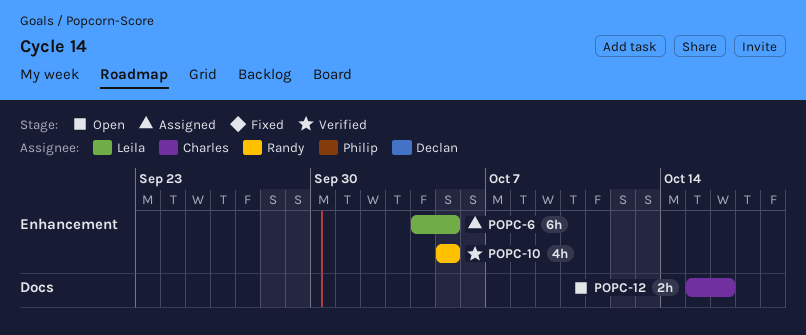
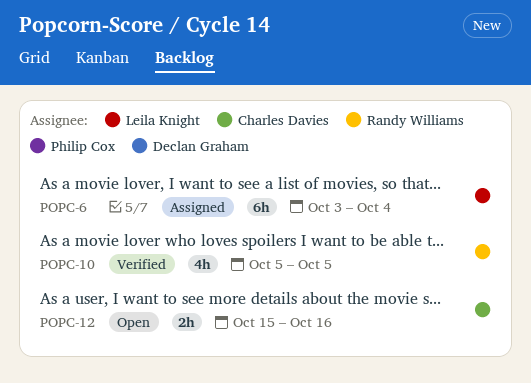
POPC-6, start: Oct 4 -> Oct 3
POPC-6, due: Oct 5 -> Oct 4

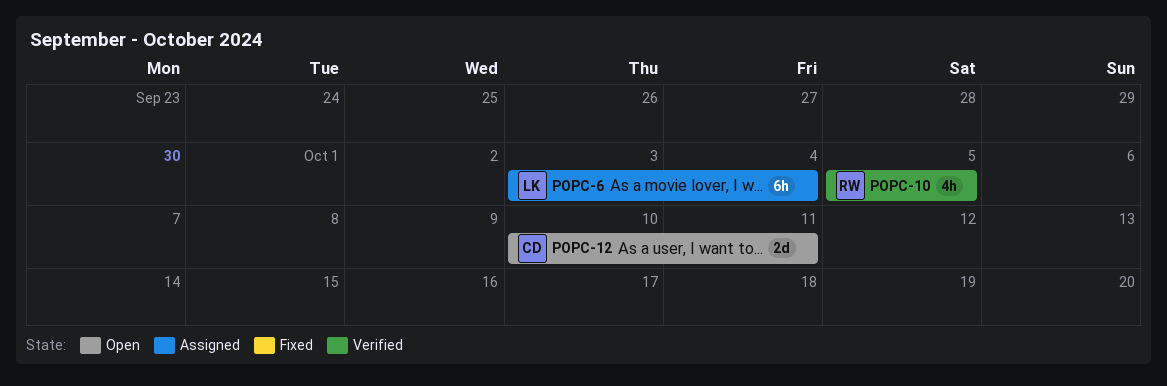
POPC-12, estimate: 2h -> 2d
POPC-12, start: Oct 15 -> Oct 10
POPC-12, due: Oct 16 -> Oct 11

